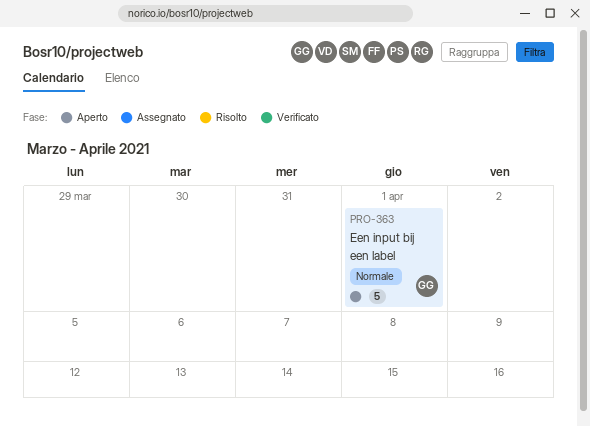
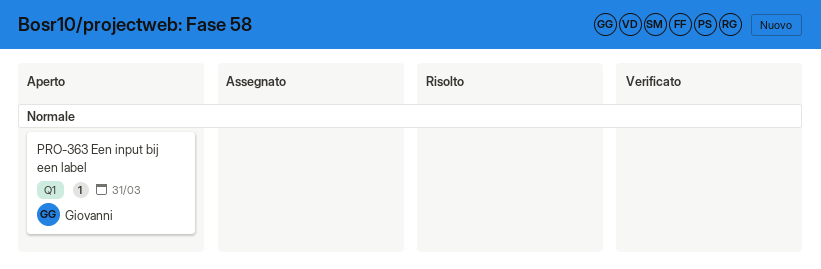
PRO-363, estimate: 5 -> 1
PRO-363, due: Apr 1 -> Mar 31

